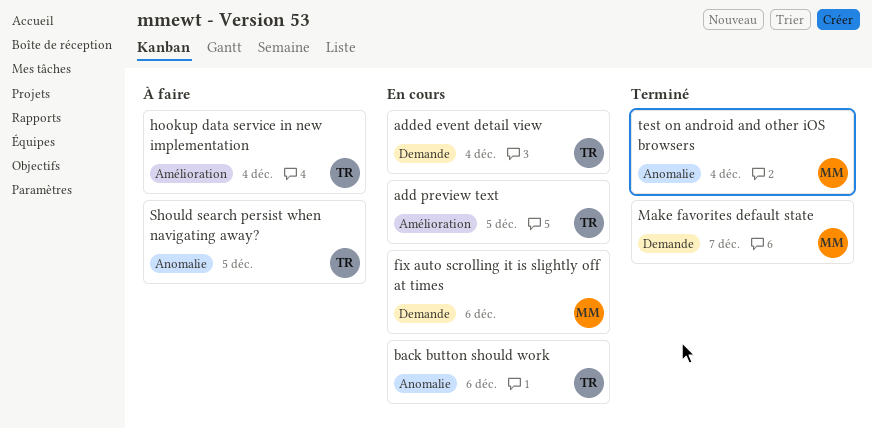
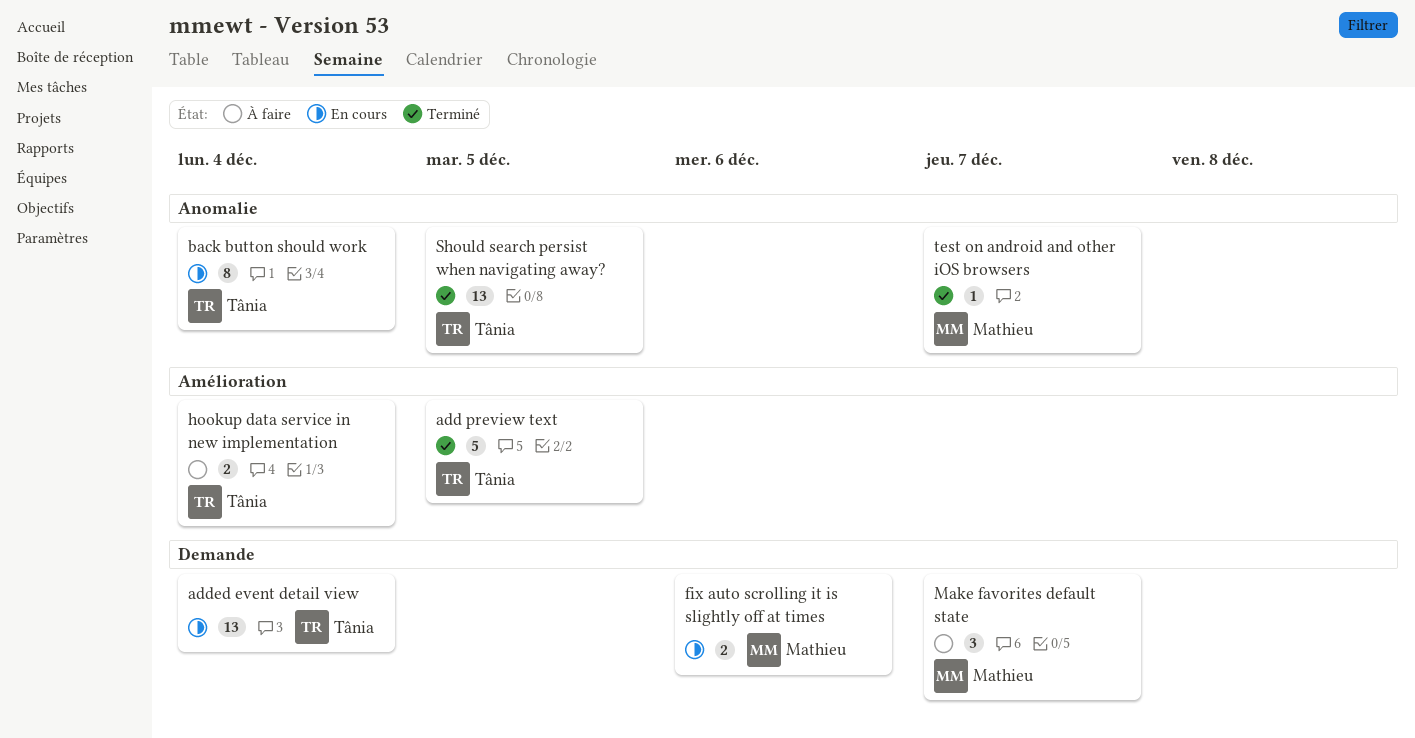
add preview text, status: En cours -> Terminé
back button should work, due: Dec 6 -> Dec 4
Make favorites default state, status: Terminé -> À faire
Should search persist when navigating away?, status: À faire -> Terminé
test on android and other iOS browsers, due: Dec 4 -> Dec 7

